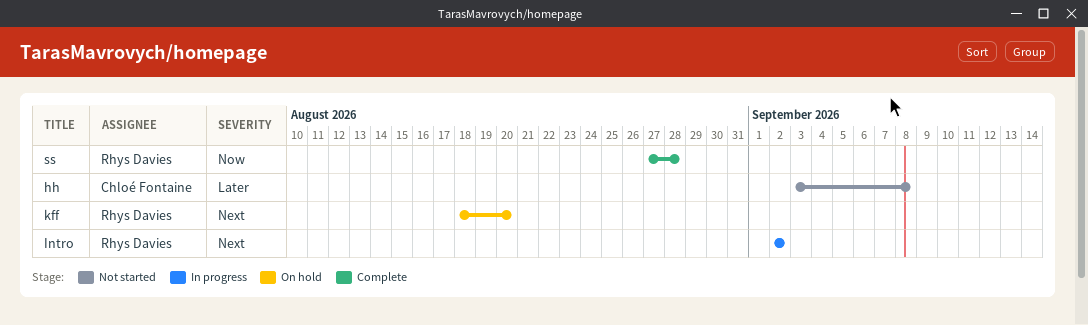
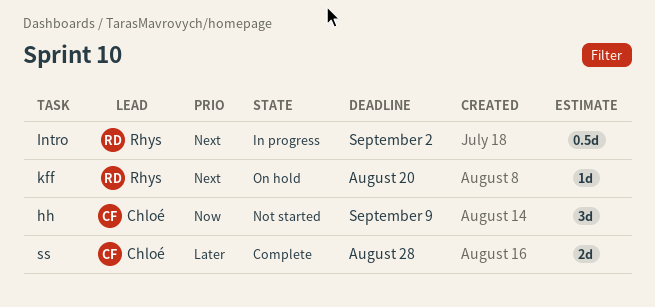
hh, priority: Later -> Now
hh, due: Sep 8 -> Sep 9
ss, owner: Rhys Davies -> Chloé Fontaine
ss, priority: Now -> Later

